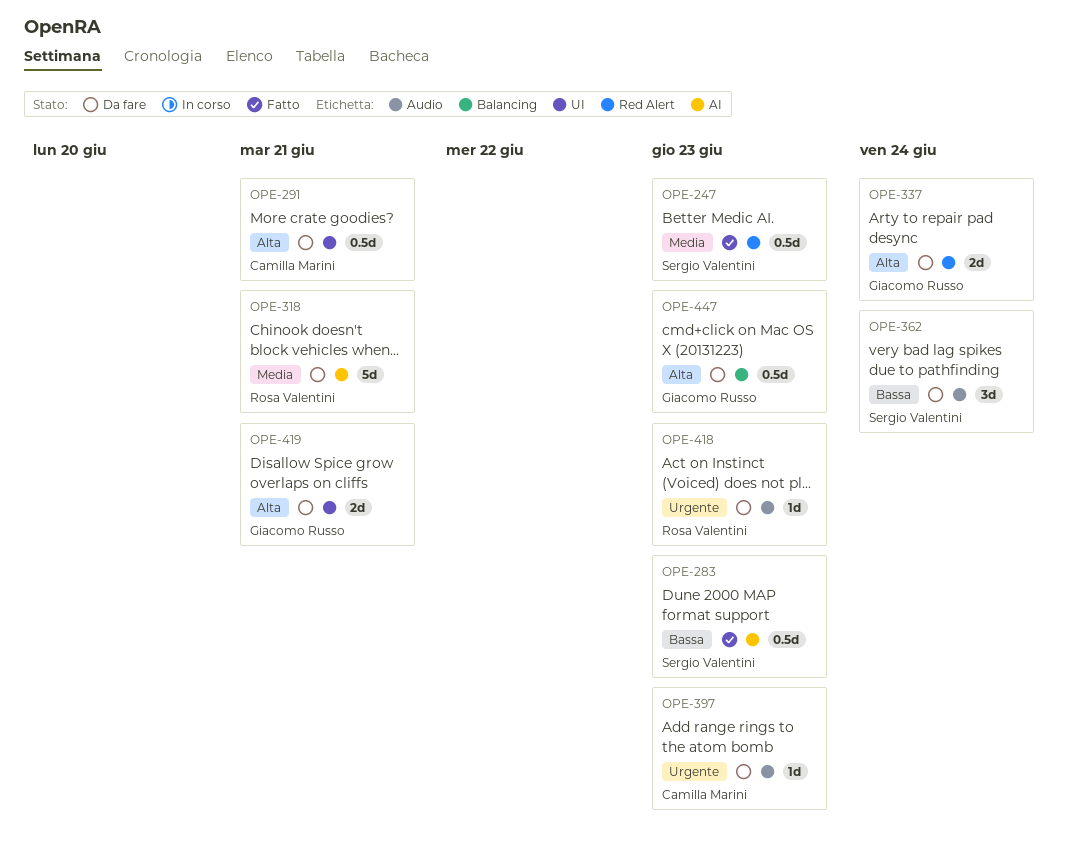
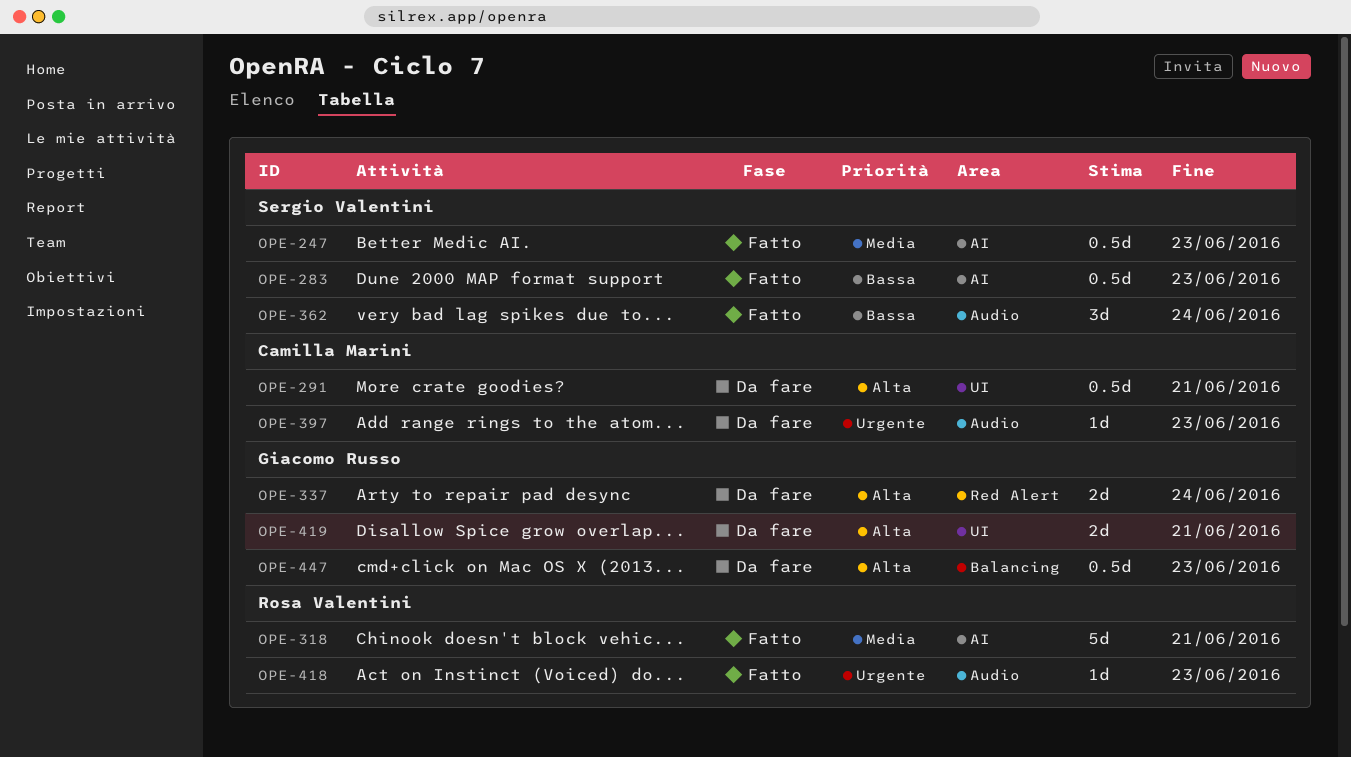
OPE-247, label: Red Alert -> AI
OPE-318, status: Da fare -> Fatto
OPE-362, status: Da fare -> Fatto
OPE-418, status: Da fare -> Fatto

